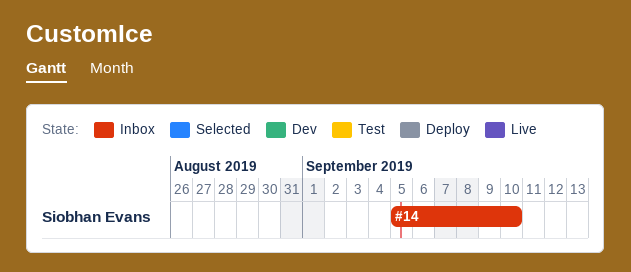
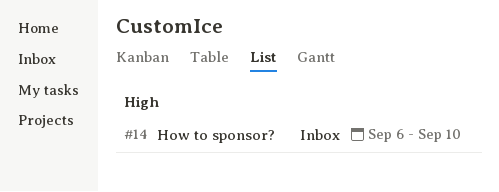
#14, start: Sep 5 -> Sep 6

